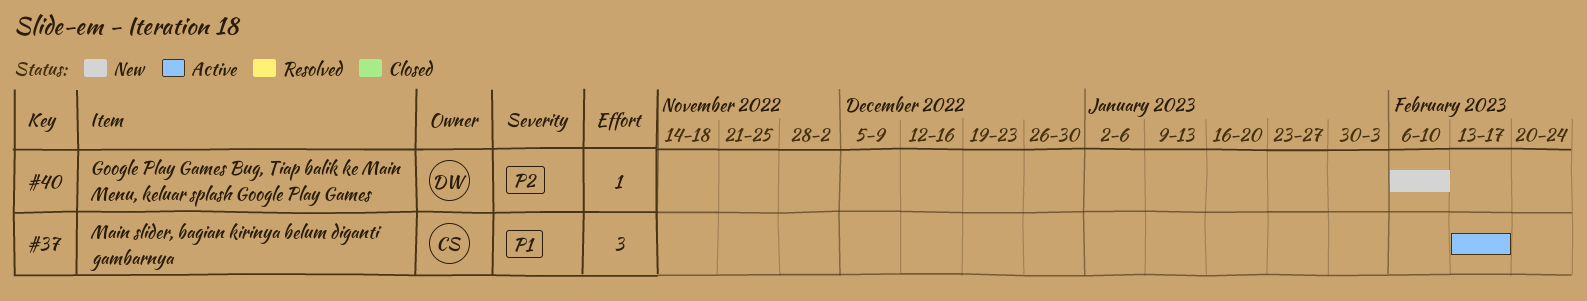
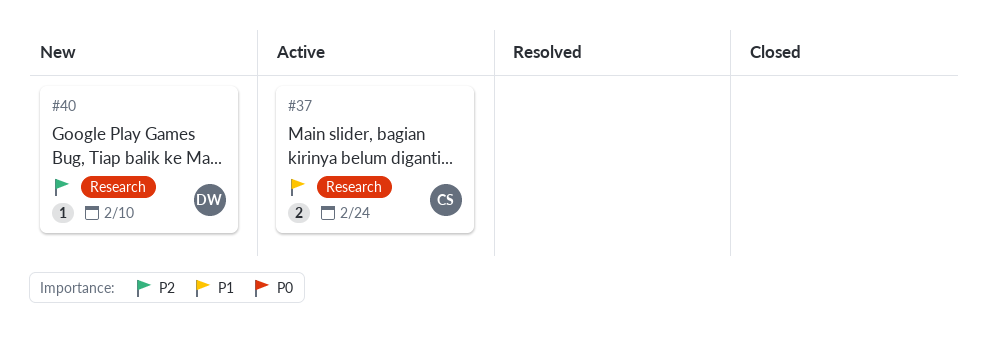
#37, estimate: 3 -> 2
#37, due: Feb 17 -> Feb 24

